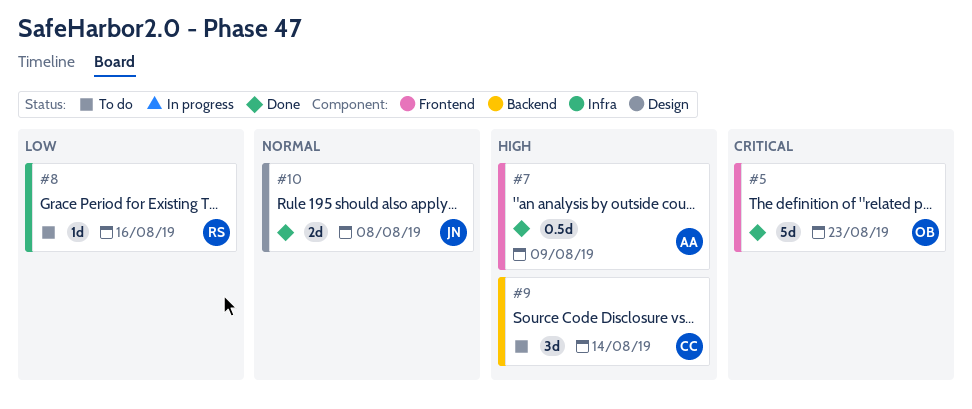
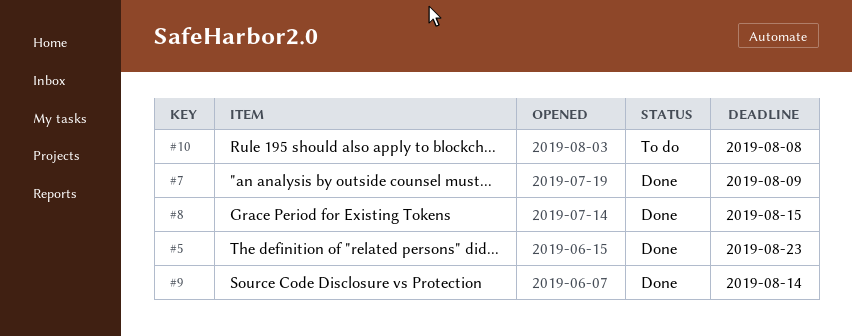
#8, status: To do -> Done
#8, due: Aug 16 -> Aug 15
#9, status: To do -> Done
#10, status: Done -> To do

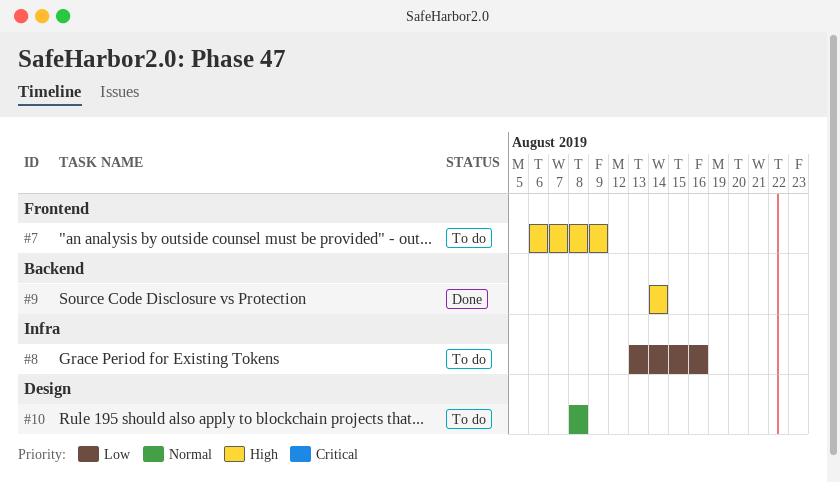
#5: present -> none
#7, status: Done -> To do
#8, status: Done -> To do
#8, due: Aug 15 -> Aug 16

